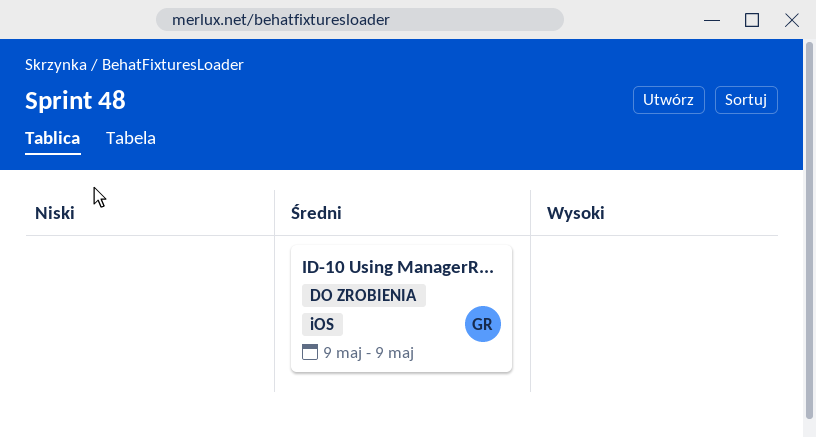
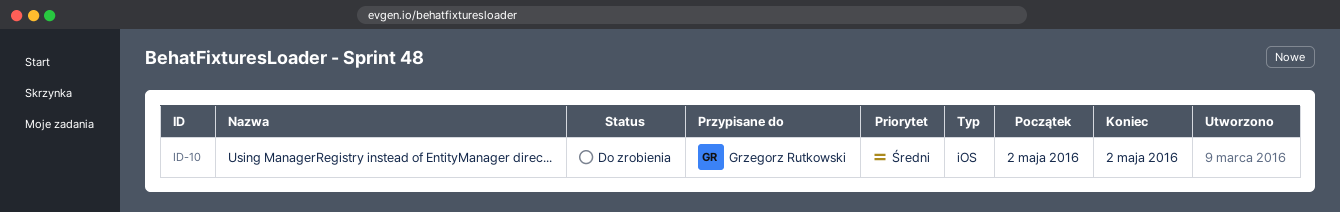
ID-10, start: May 9 -> May 2
ID-10, due: May 9 -> May 2

